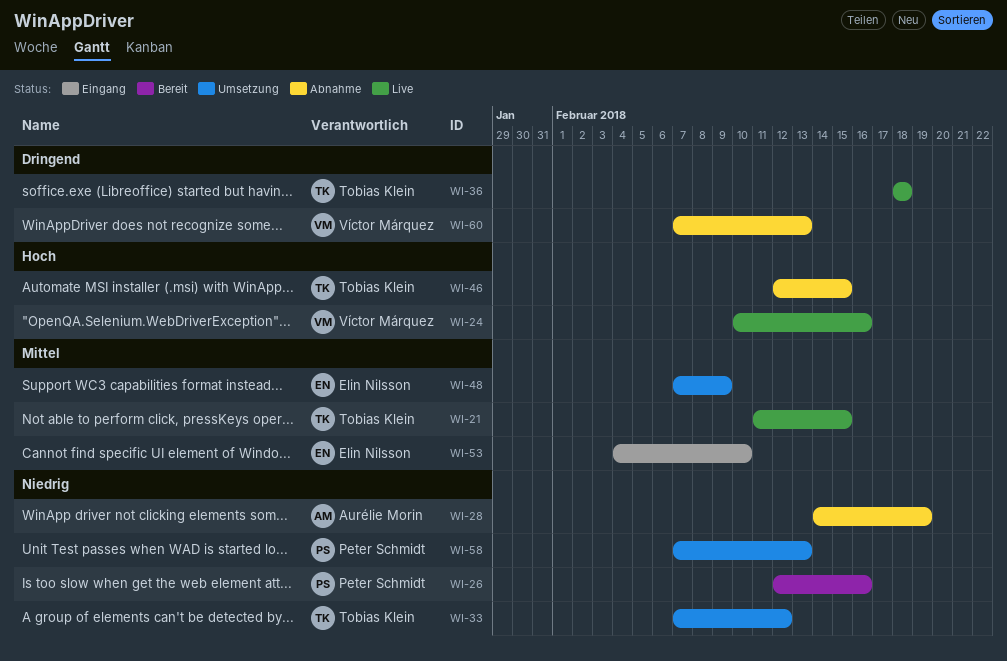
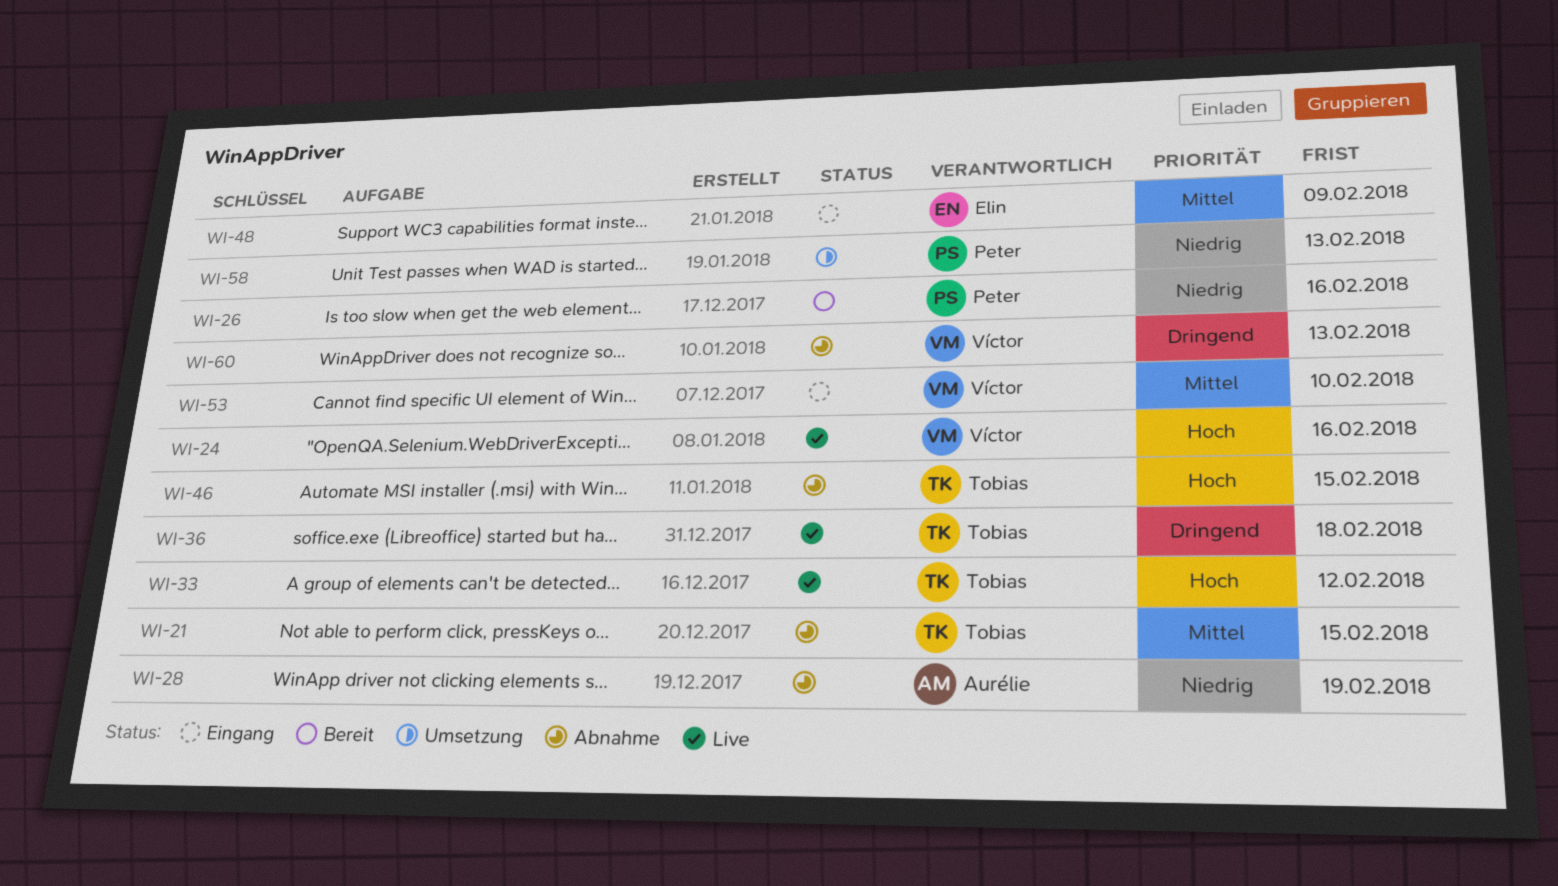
WI-21, status: Live -> Abnahme
WI-33, status: Umsetzung -> Live
WI-33, priority: Niedrig -> Hoch
WI-48, status: Umsetzung -> Eingang
WI-53, owner: Elin Nilsson -> Víctor Márquez

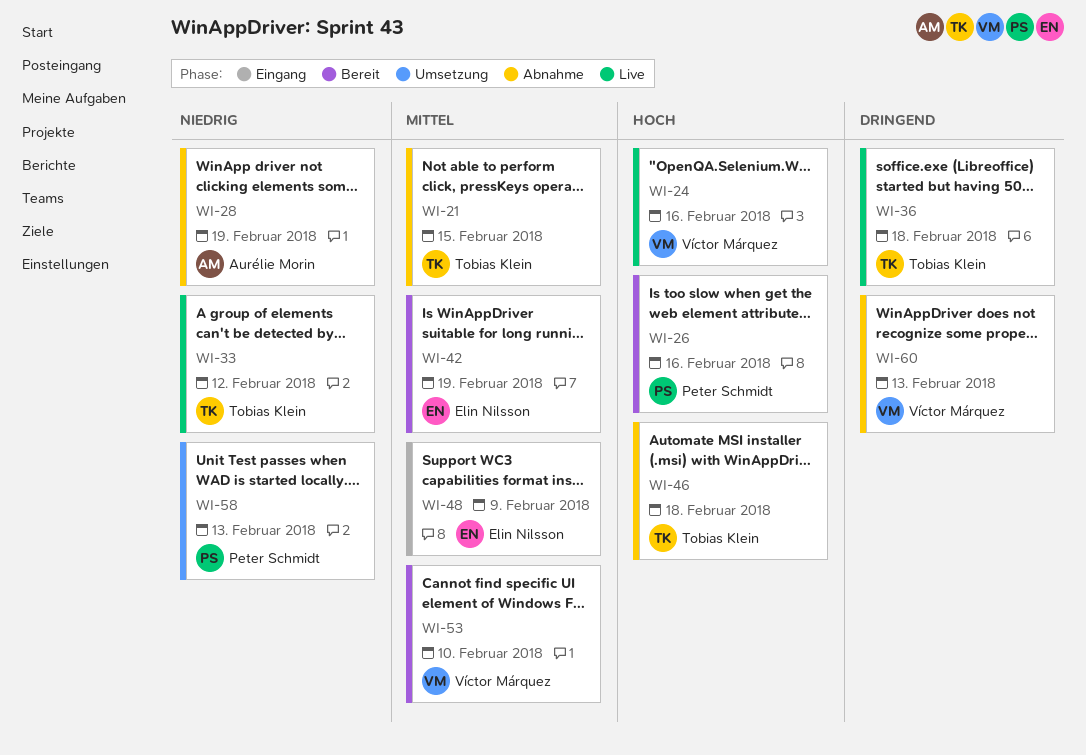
WI-26, priority: Niedrig -> Hoch
WI-33, priority: Hoch -> Niedrig
WI-42: none -> present
WI-46, due: Feb 15 -> Feb 18
WI-53, status: Eingang -> Bereit

